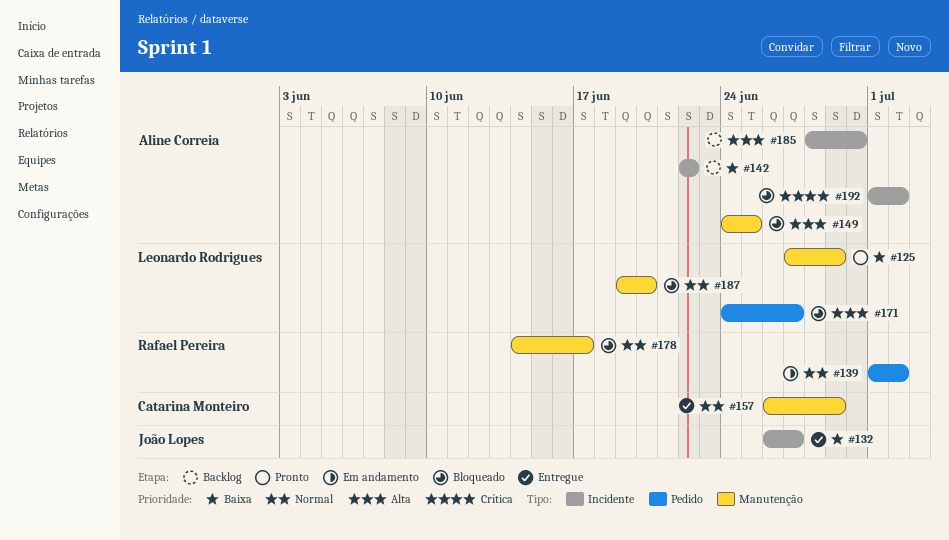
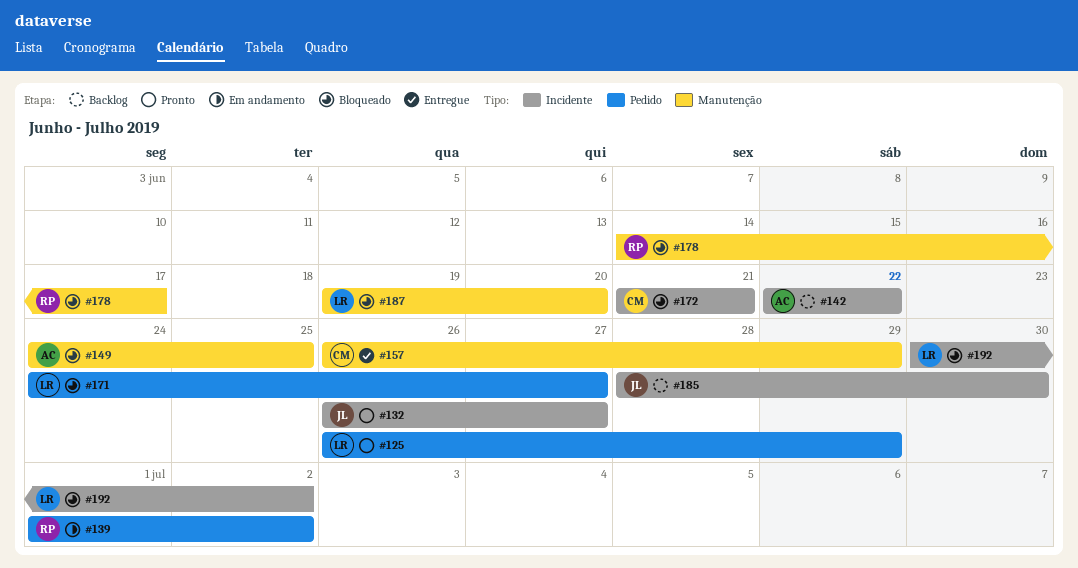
#125, label: Manutenção -> Pedido
#125, start: Jun 27 -> Jun 26
#132, status: Entregue -> Pronto
#172: none -> present
#185, owner: Aline Correia -> João Lopes
#192, owner: Aline Correia -> Leonardo Rodrigues
#192, start: Jul 1 -> Jun 30

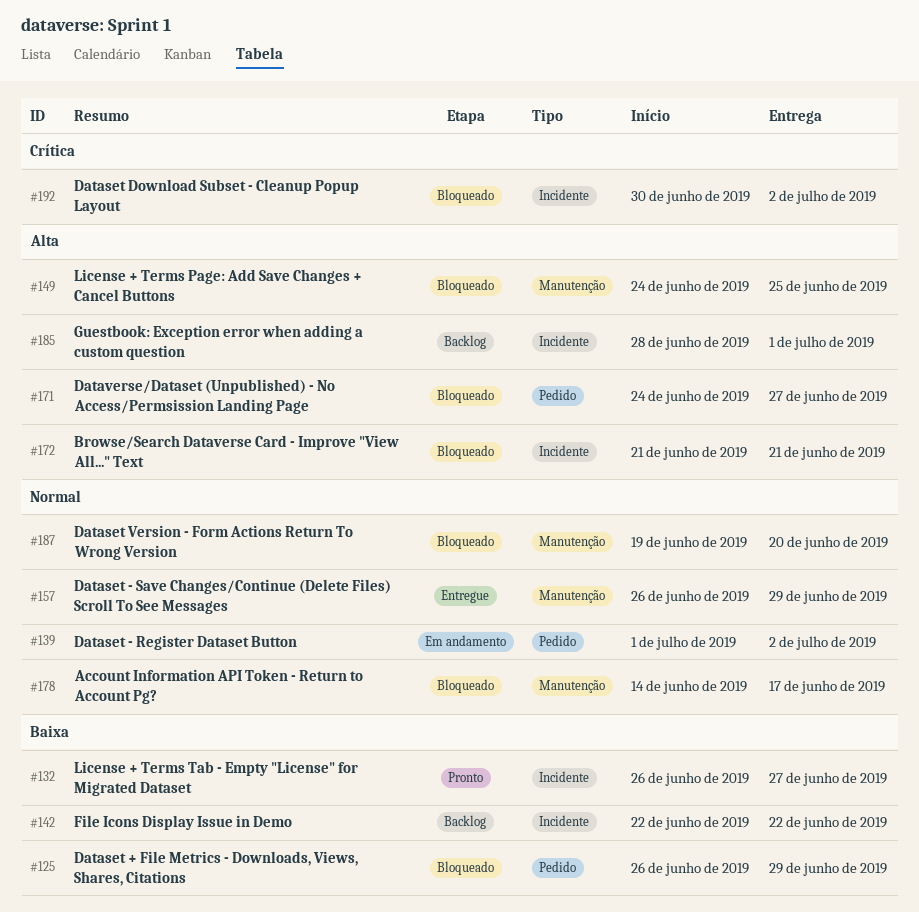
#125, status: Pronto -> Bloqueado
#185, due: Jun 30 -> Jul 1

